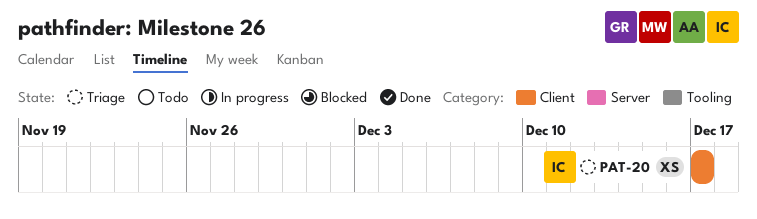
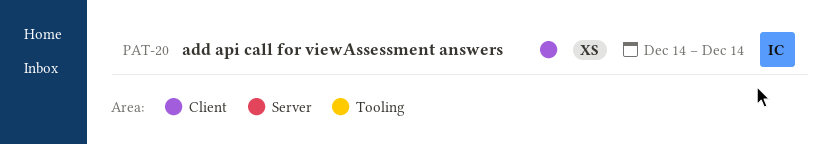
PAT-20, start: Dec 17 -> Dec 14
PAT-20, due: Dec 17 -> Dec 14

